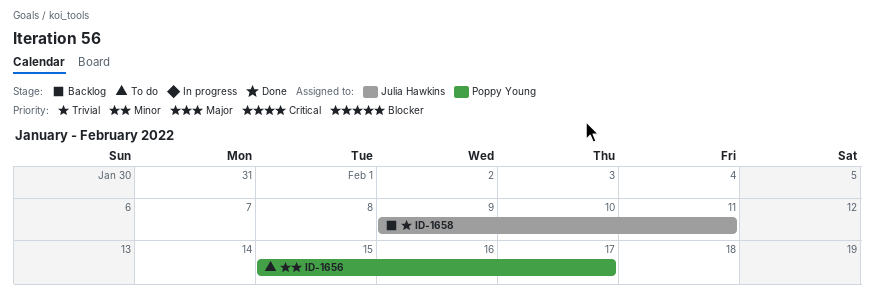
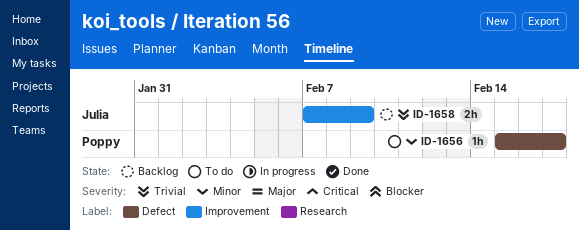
ID-1658, start: Feb 9 -> Feb 7
ID-1658, due: Feb 11 -> Feb 9

